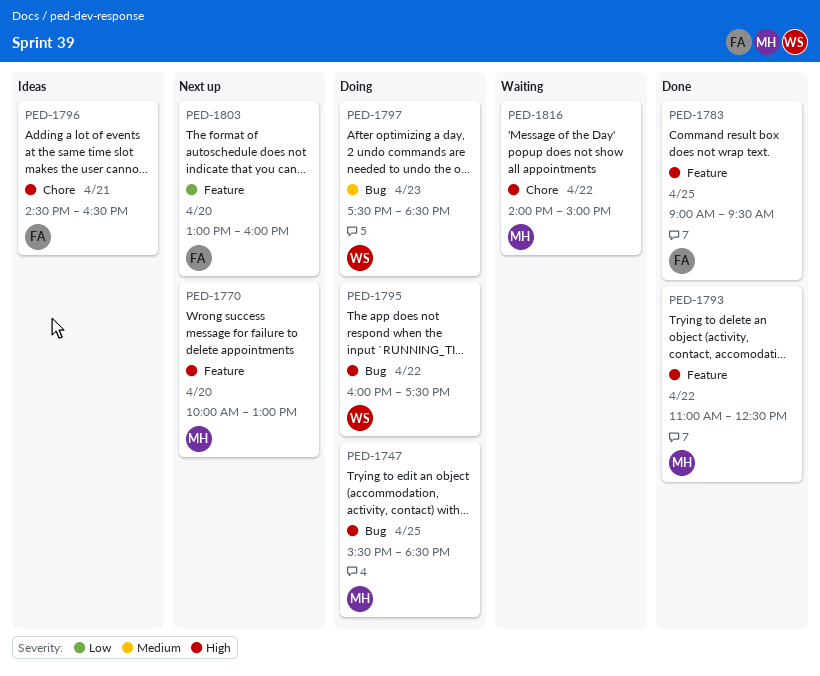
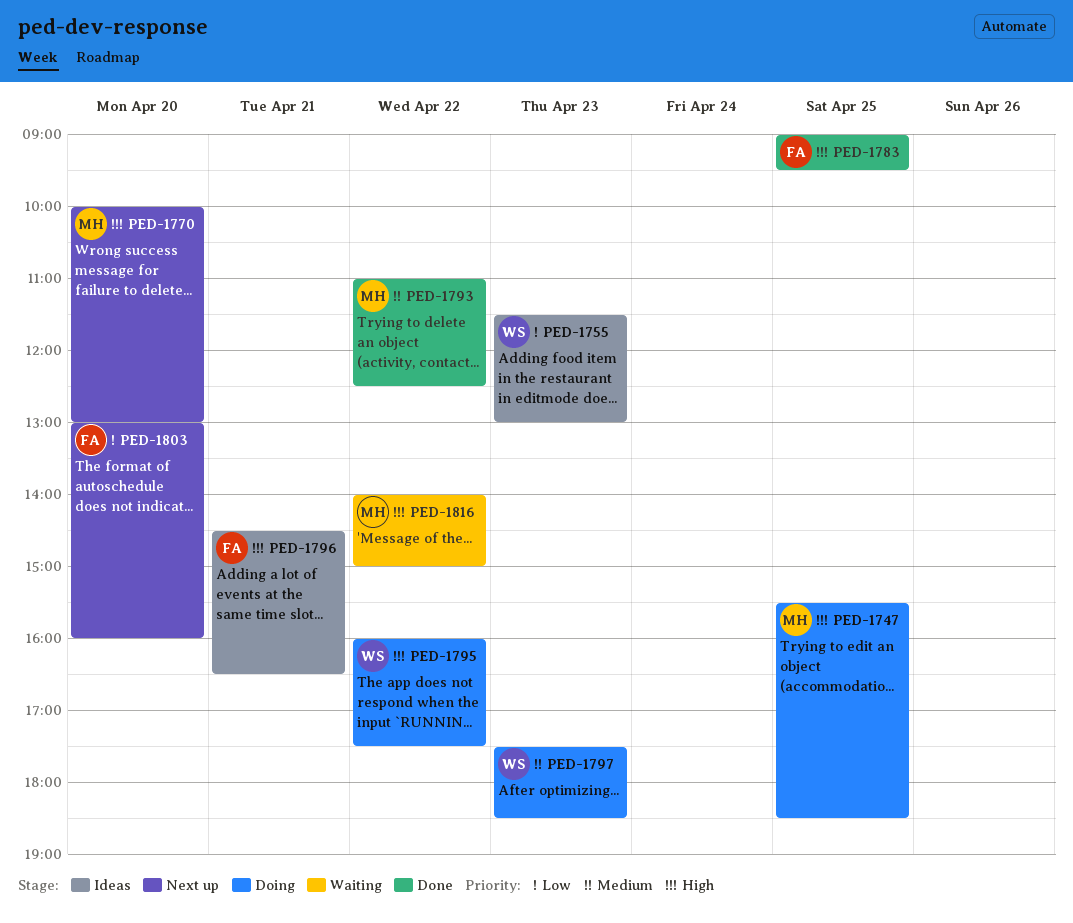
PED-1755: none -> present
PED-1793, priority: High -> Medium

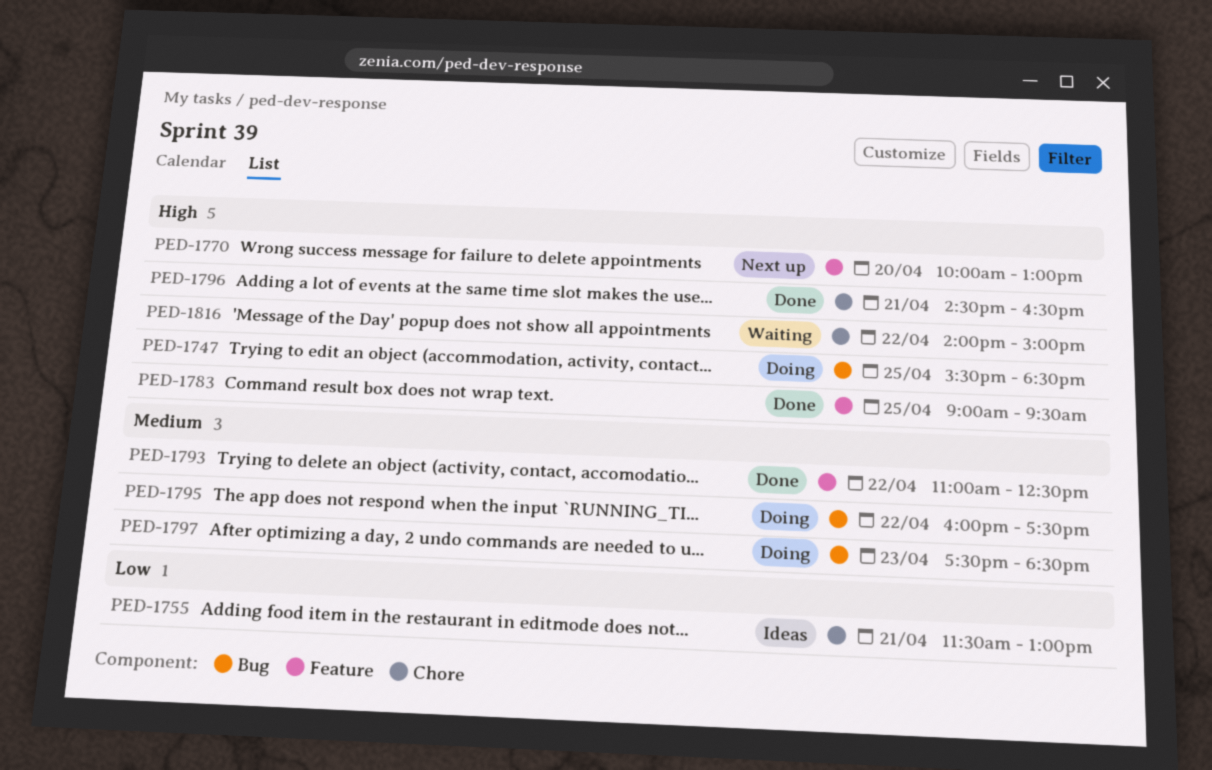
PED-1755, day: Apr 23 -> Apr 21
PED-1795, priority: High -> Medium
PED-1796, status: Ideas -> Done
PED-1803: present -> none

